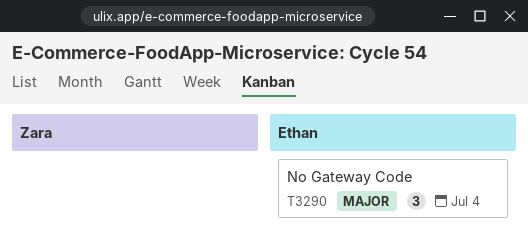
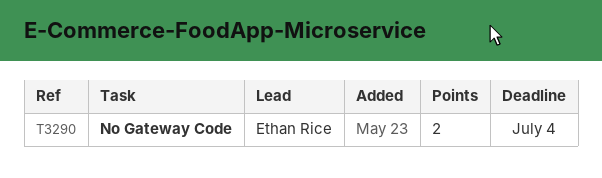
T3290, estimate: 3 -> 2

